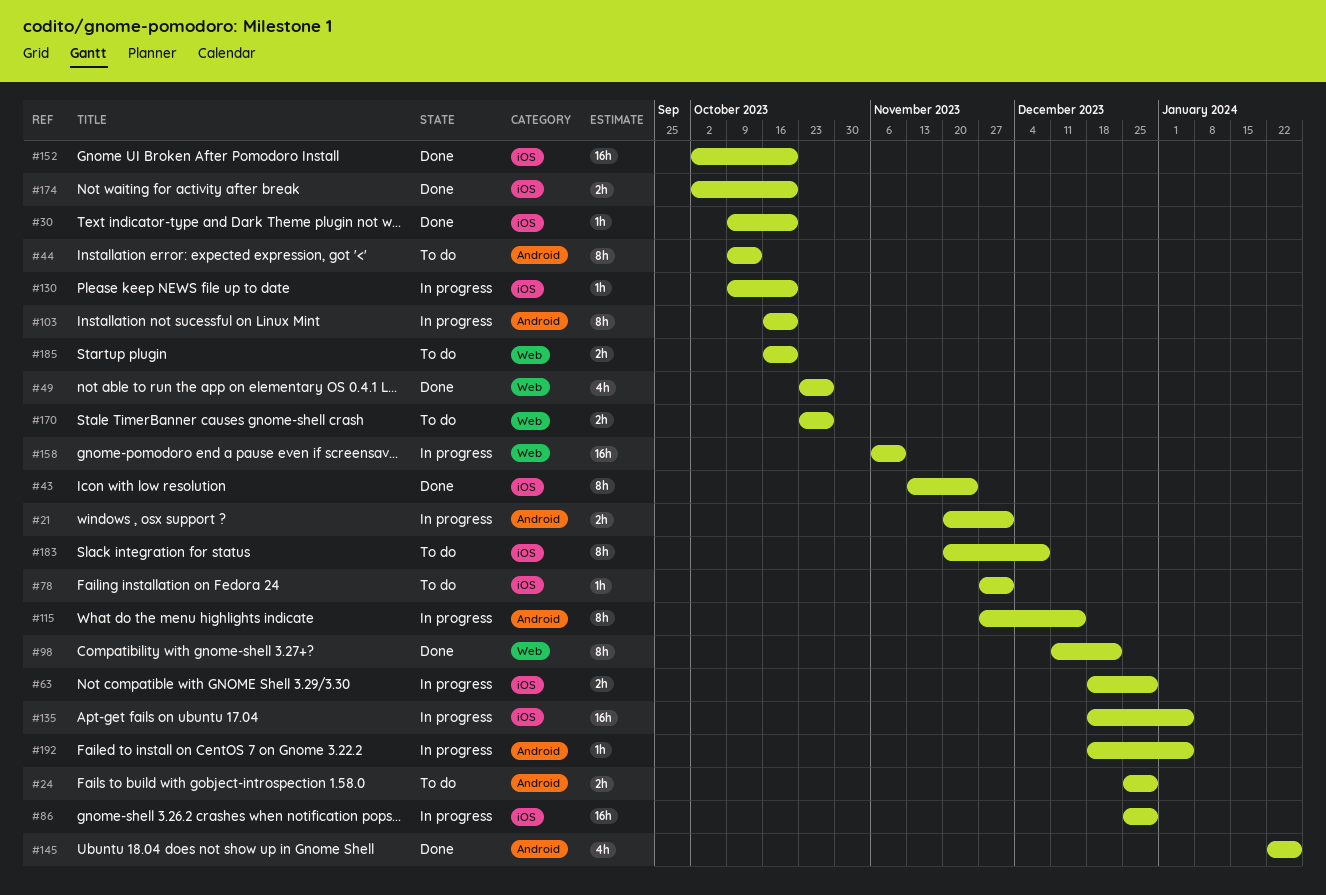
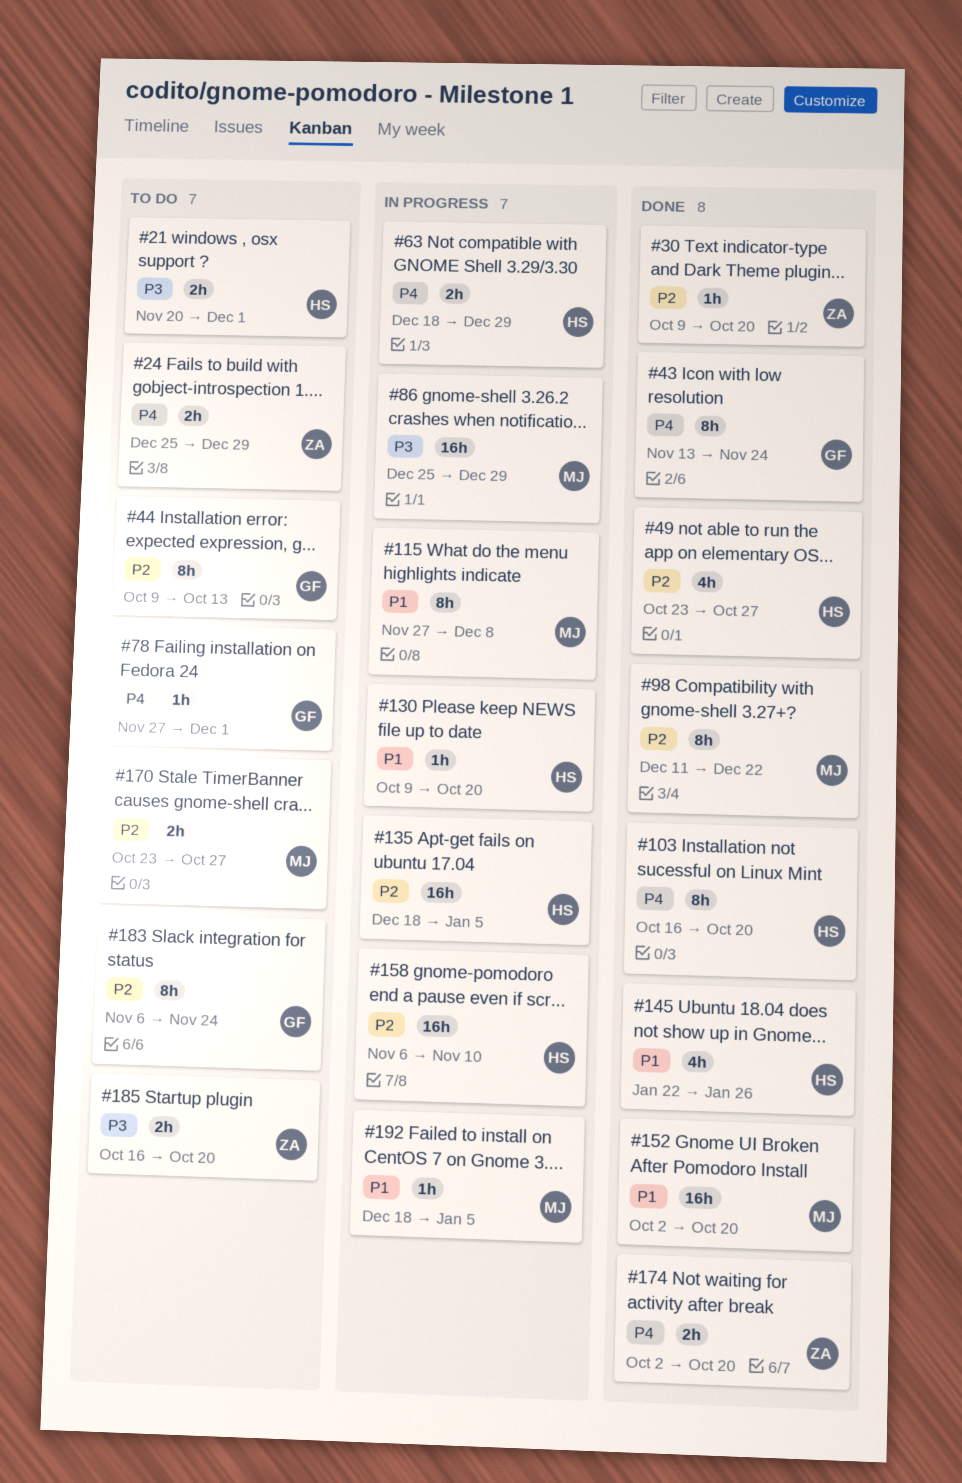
#21, status: In progress -> To do
#103, status: In progress -> Done
#115, due: Dec 15 -> Dec 8
#183, start: Nov 20 -> Nov 6
#183, due: Dec 8 -> Nov 24

